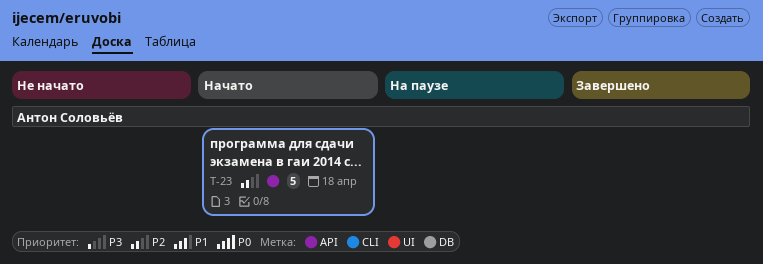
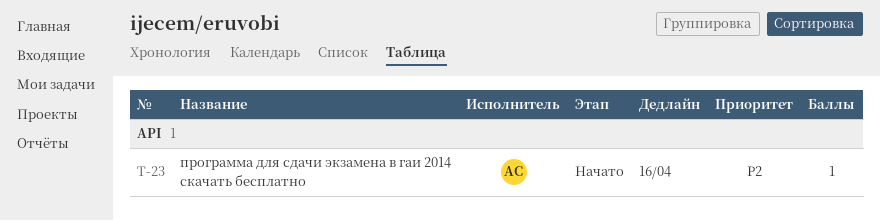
T-23, estimate: 5 -> 1
T-23, due: Apr 18 -> Apr 16

